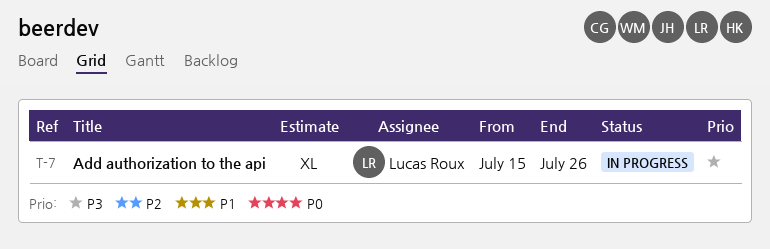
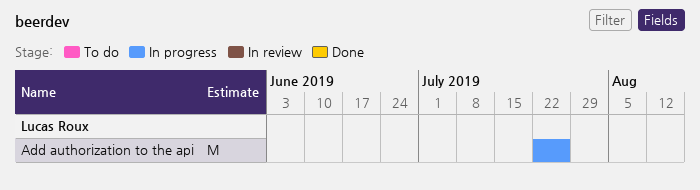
Add authorization to the api, estimate: XL -> M
Add authorization to the api, start: Jul 15 -> Jul 22

